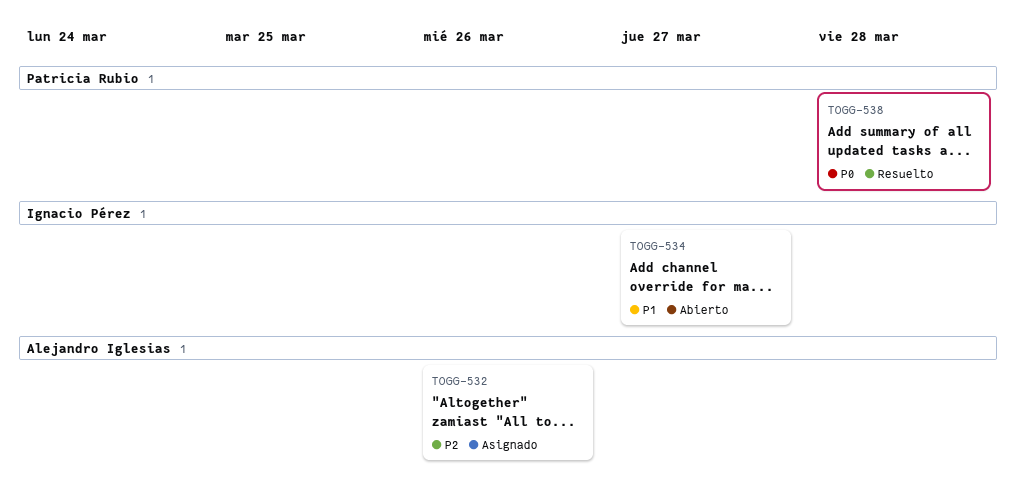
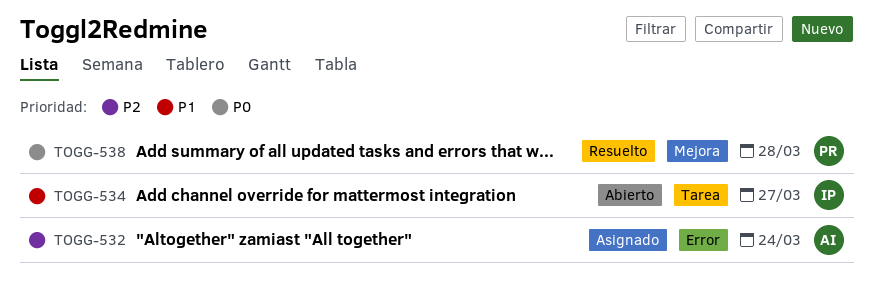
TOGG-532, due: Mar 26 -> Mar 24

